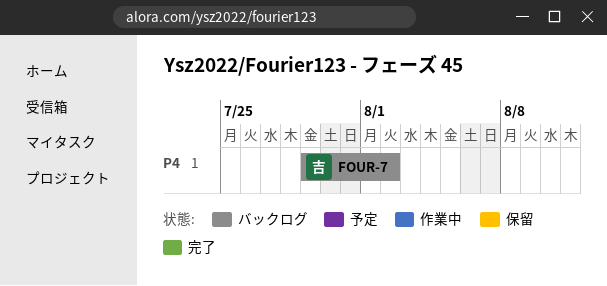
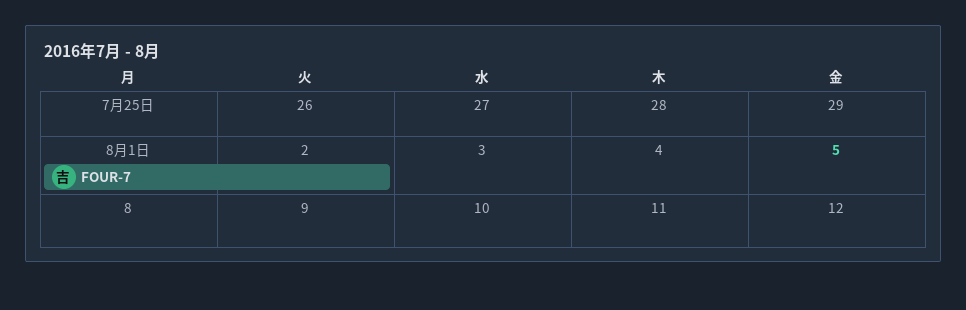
FOUR-7, start: Jul 29 -> Aug 1

